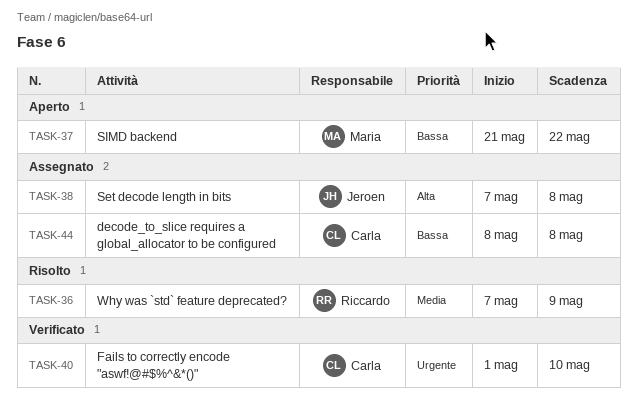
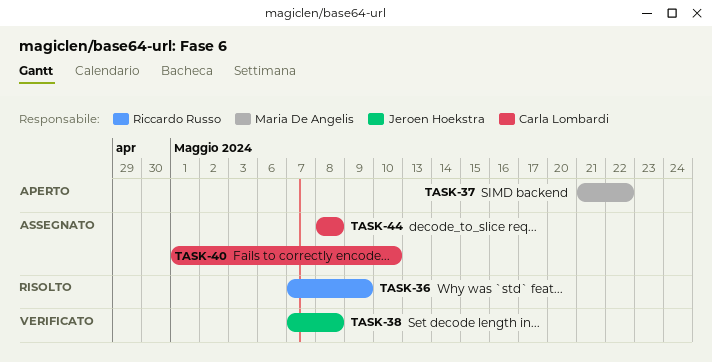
TASK-38, status: Assegnato -> Verificato
TASK-40, status: Verificato -> Assegnato

